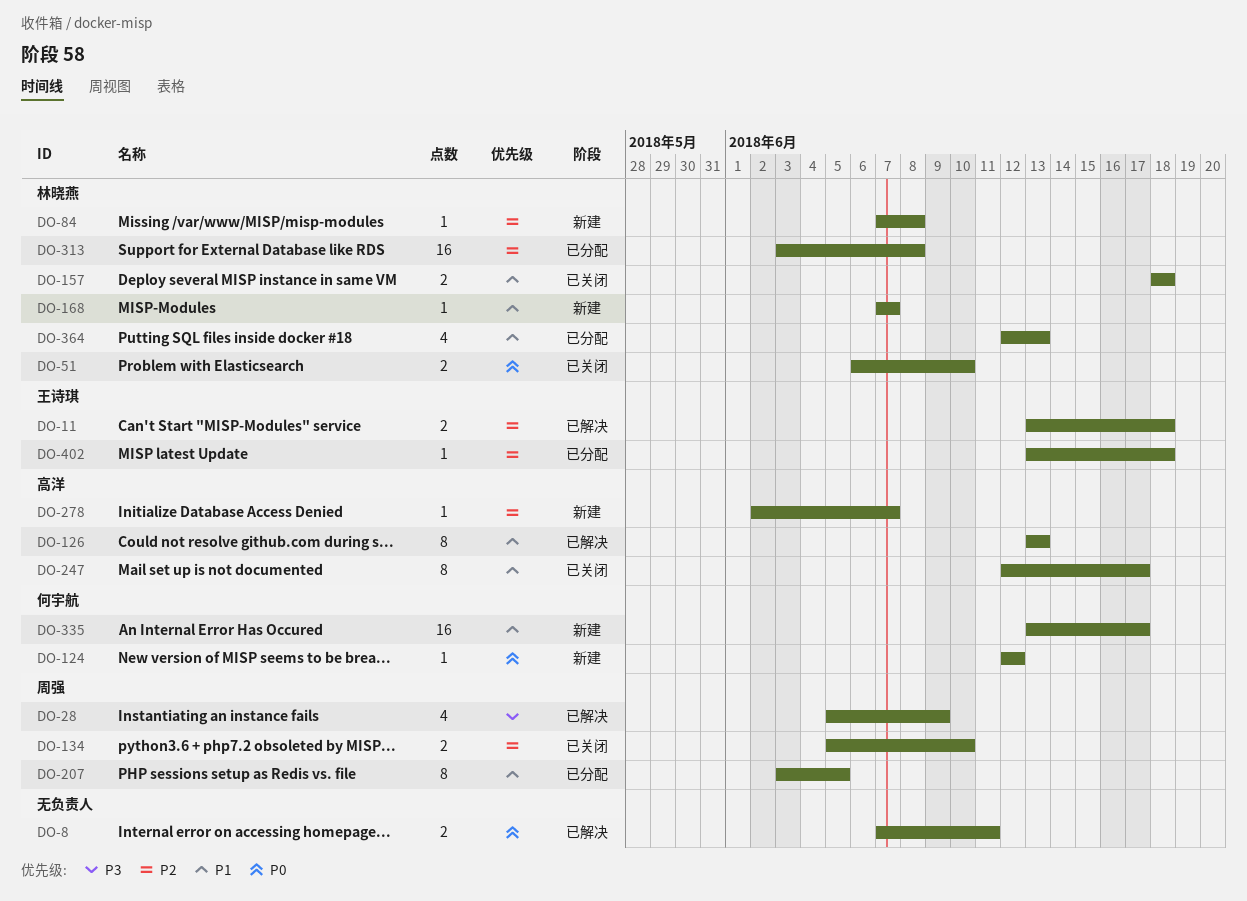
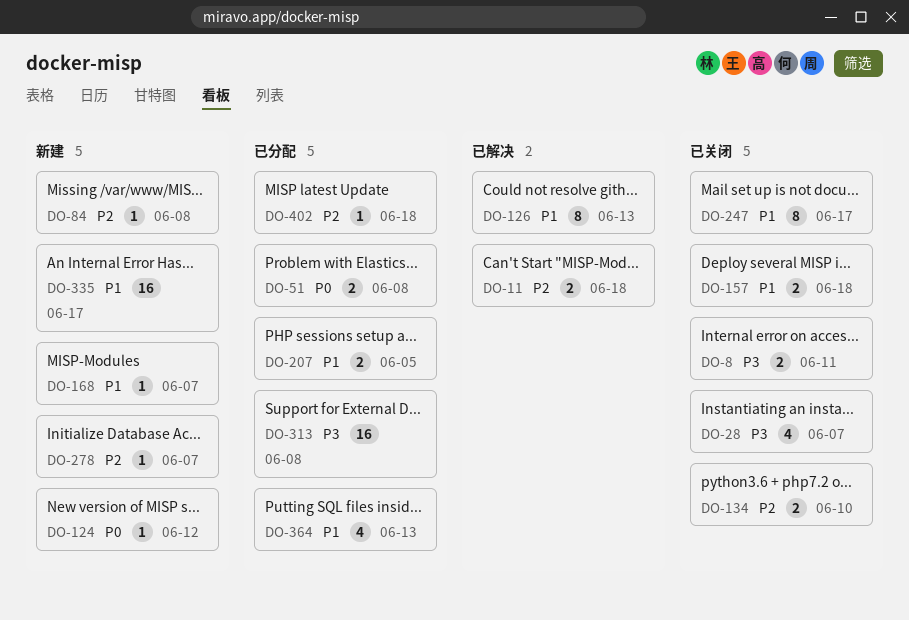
DO-8, status: 已解决 -> 已关闭
DO-8, priority: P0 -> P3
DO-28, status: 已解决 -> 已关闭
DO-28, due: Jun 9 -> Jun 7
DO-51, status: 已关闭 -> 已分配
DO-51, due: Jun 10 -> Jun 8
DO-207, estimate: 8 -> 2
DO-313, priority: P2 -> P3

